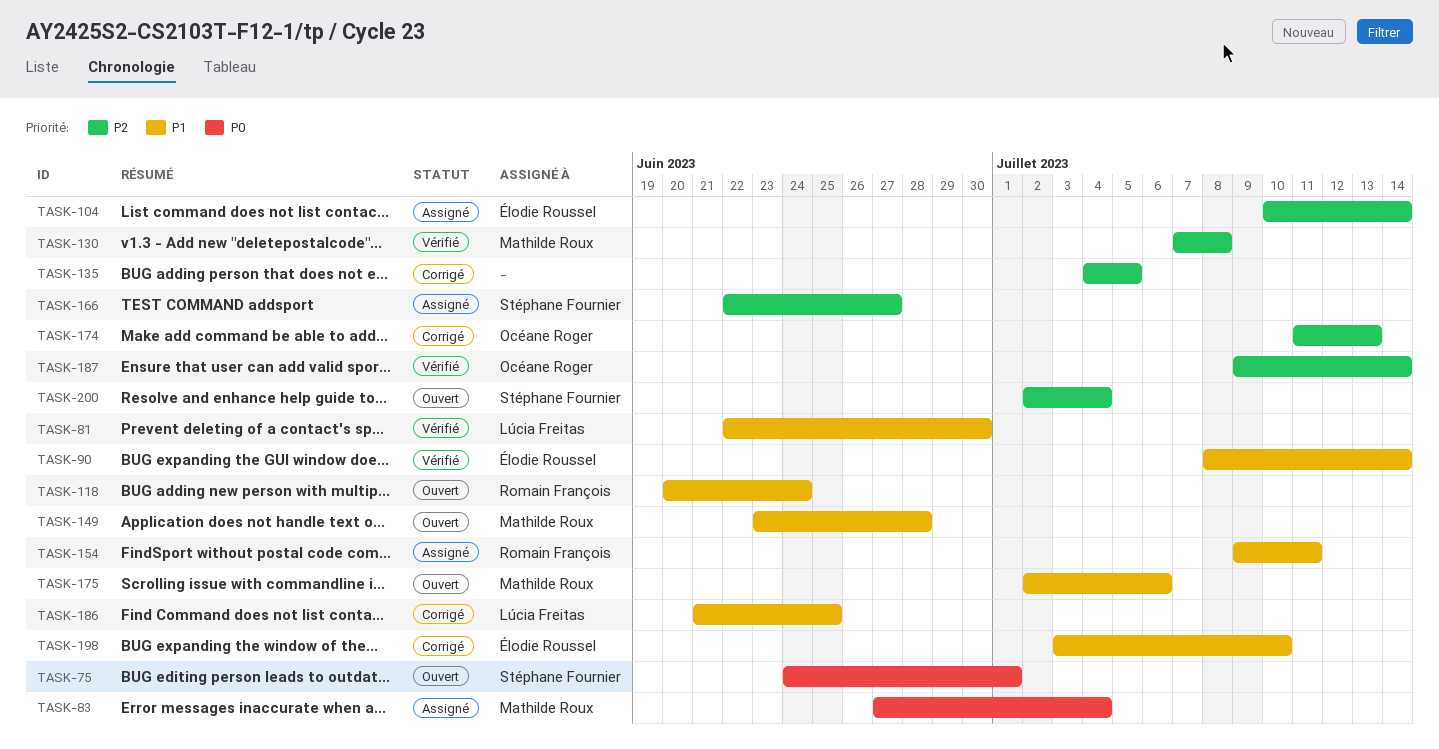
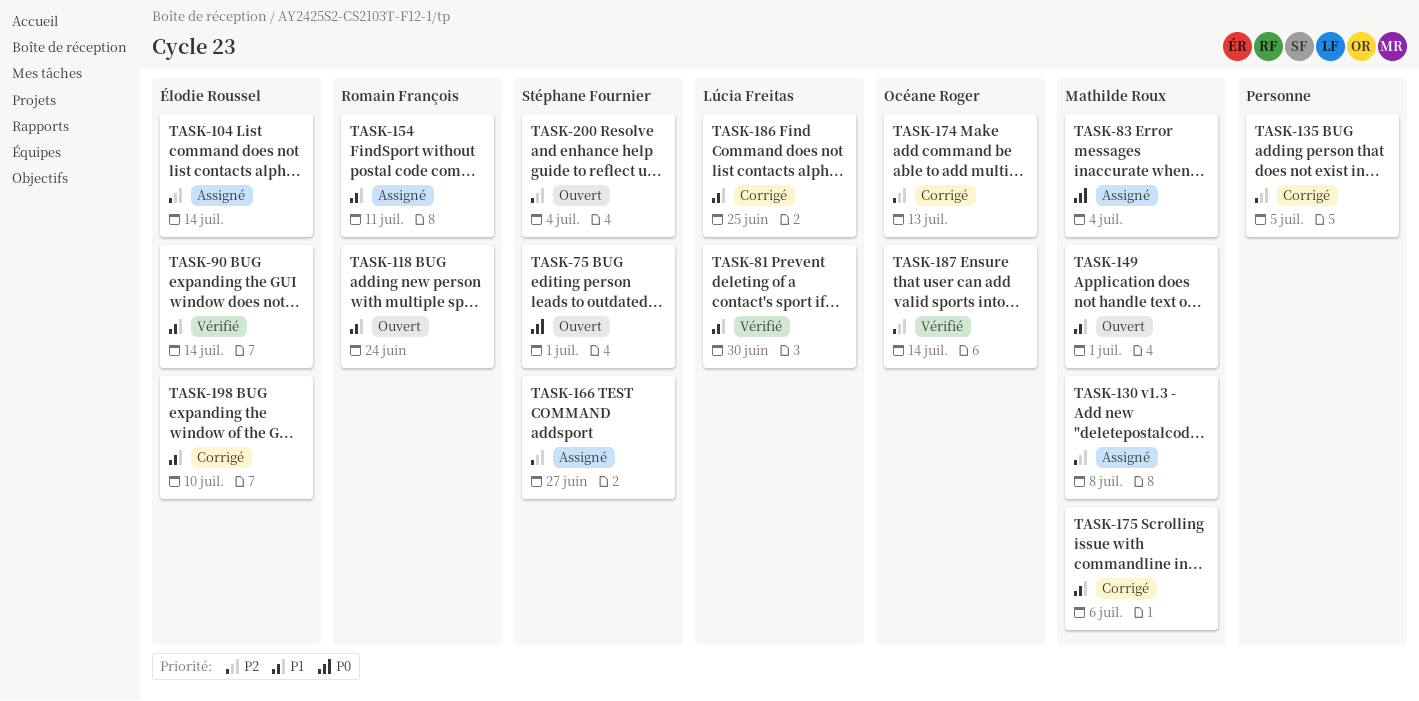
TASK-130, status: Vérifié -> Assigné
TASK-149, due: Jun 28 -> Jul 1
TASK-175, status: Ouvert -> Corrigé

